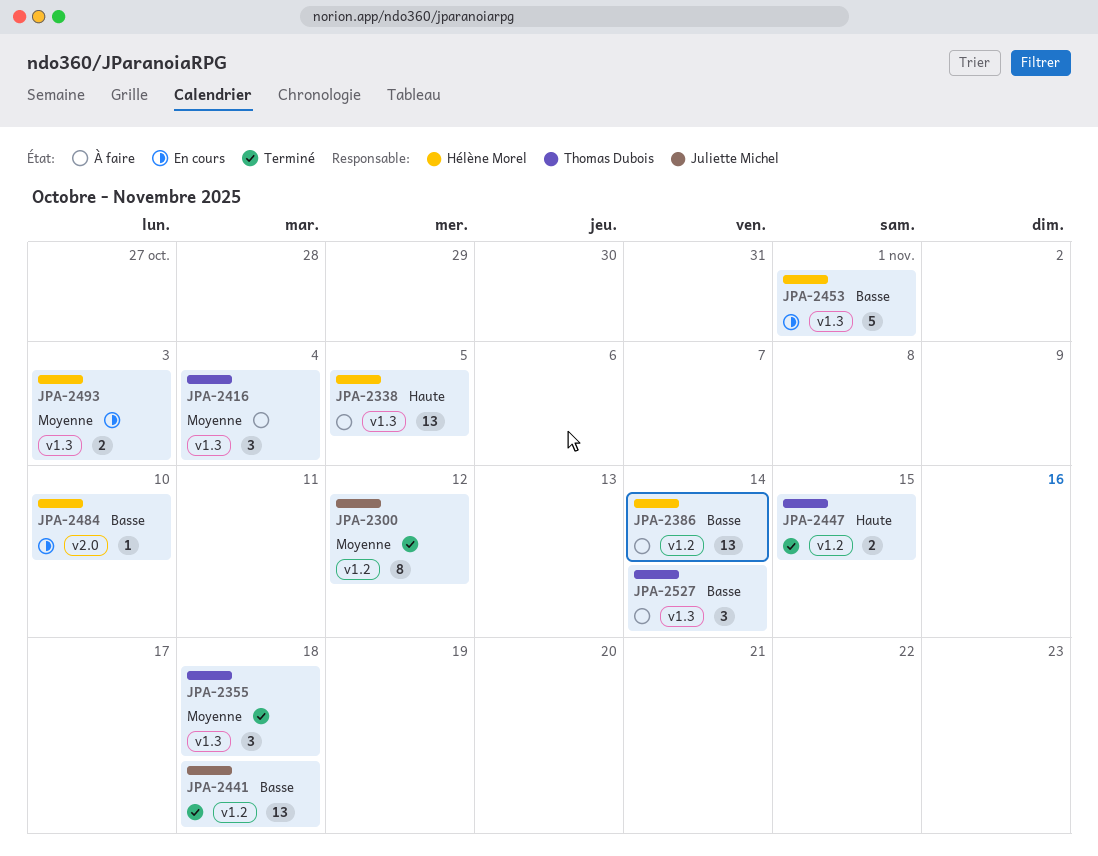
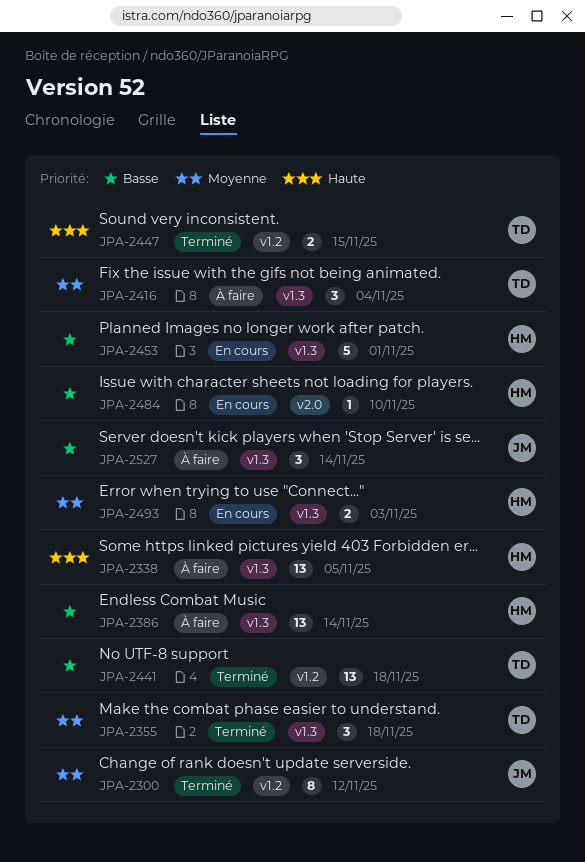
JPA-2386, label: v1.2 -> v1.3
JPA-2441, owner: Juliette Michel -> Thomas Dubois
JPA-2527, owner: Thomas Dubois -> Juliette Michel

